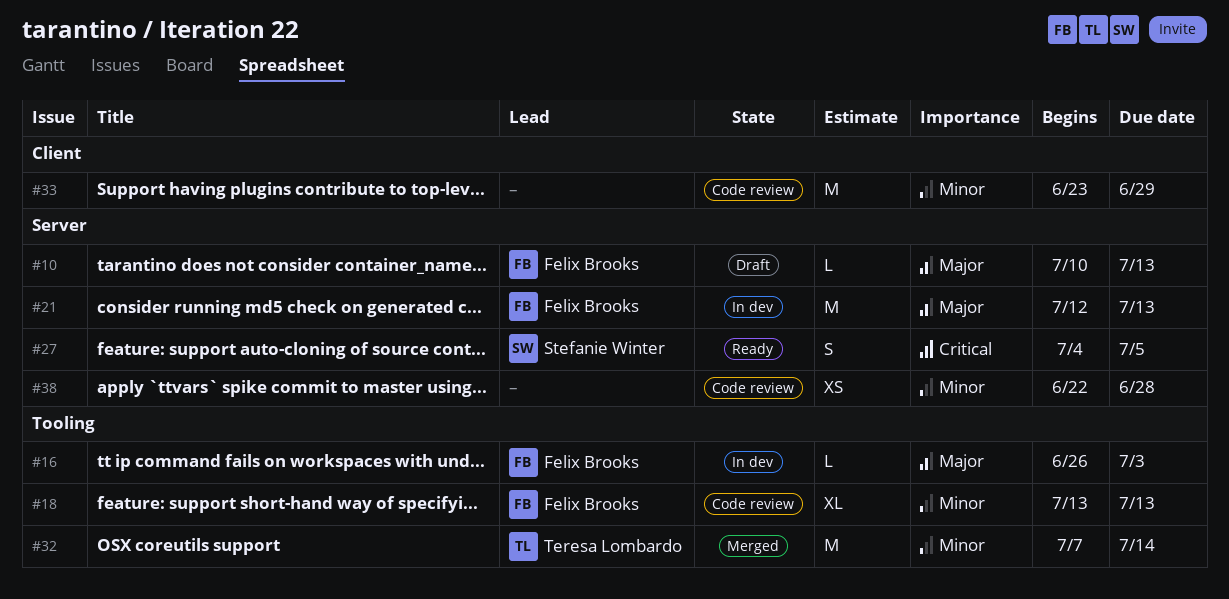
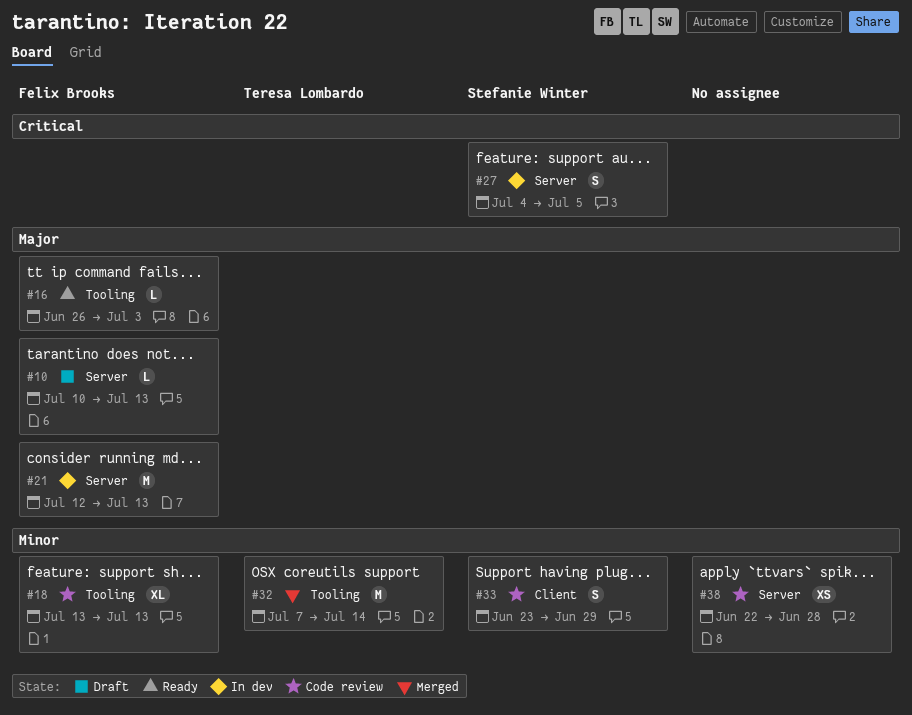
#16, status: In dev -> Ready
#27, status: Ready -> In dev
#33, owner: none -> Stefanie Winter
#33, estimate: M -> S

